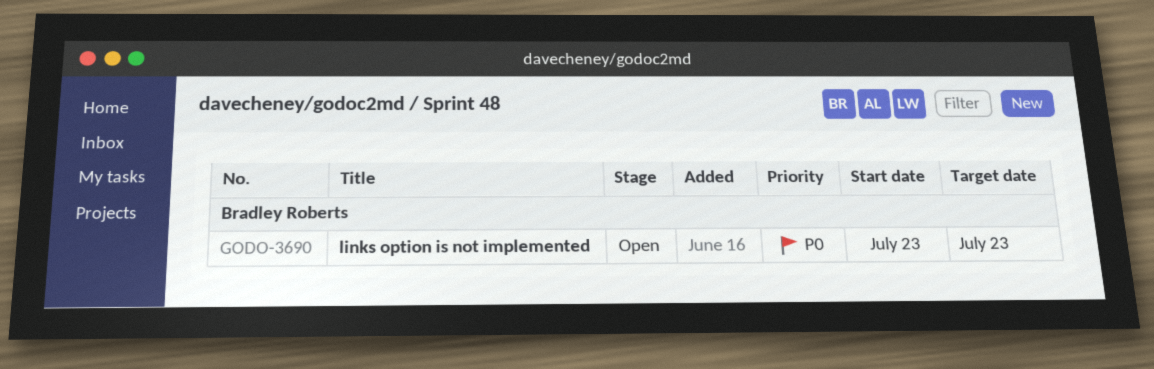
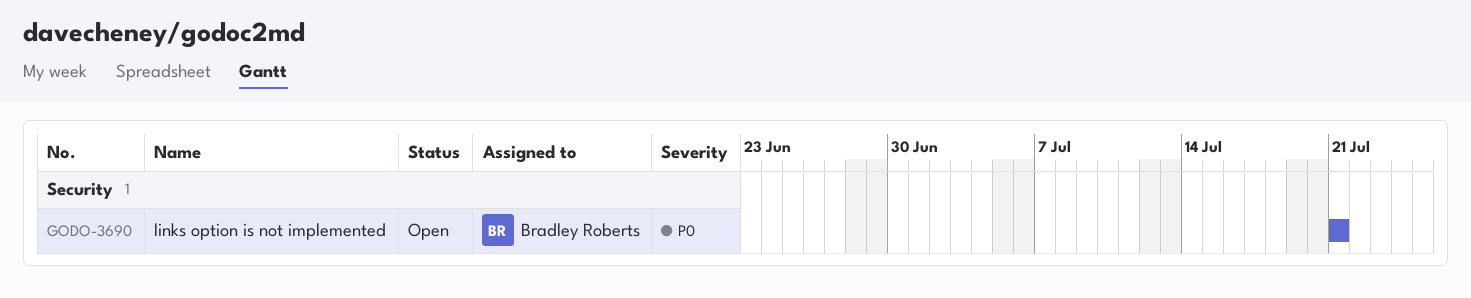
GODO-3690, start: Jul 23 -> Jul 21
GODO-3690, due: Jul 23 -> Jul 21

